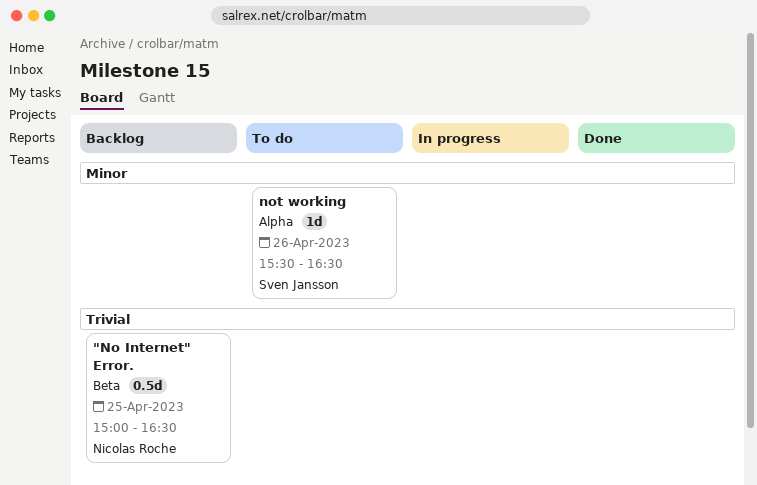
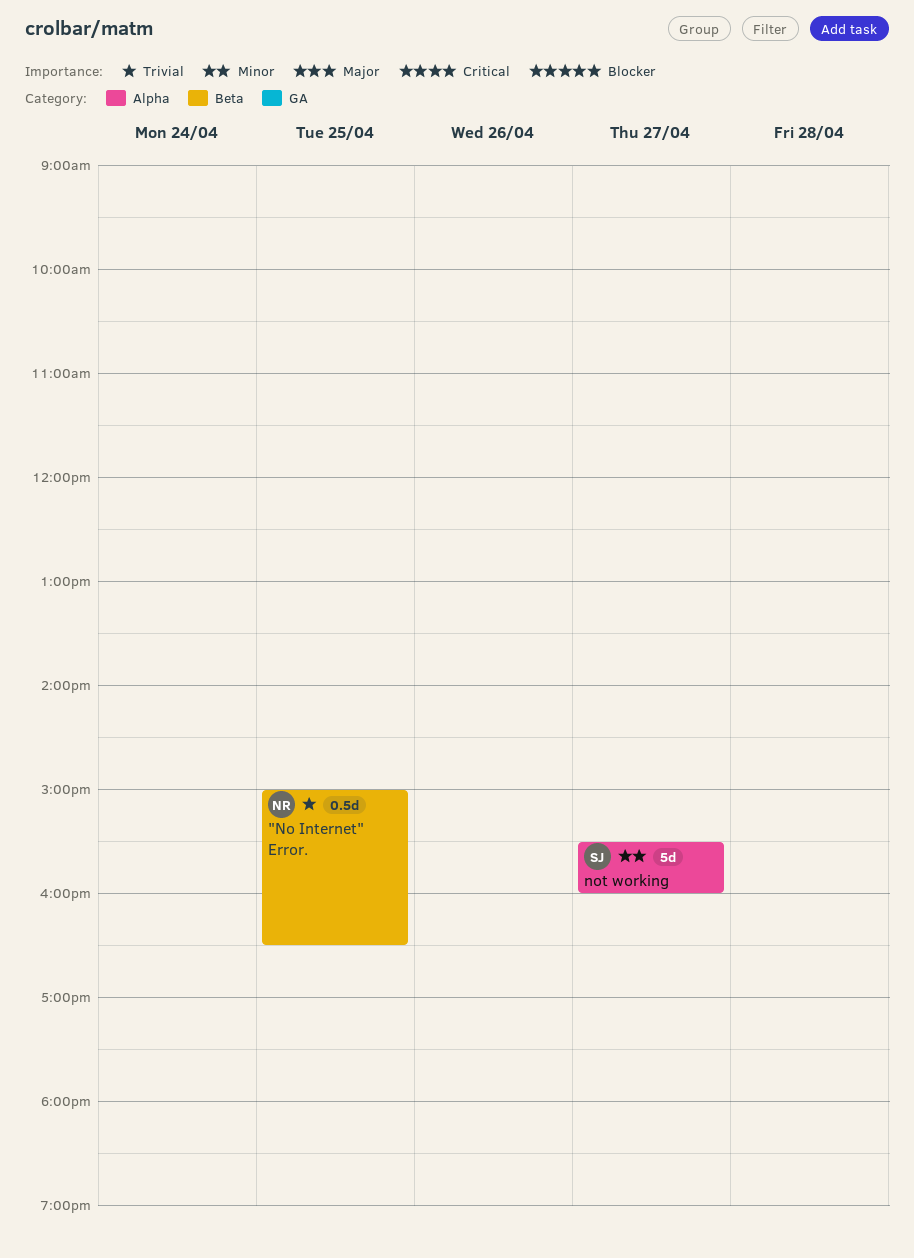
not working, estimate: 1d -> 5d
not working, day: Apr 26 -> Apr 27
not working, ends: 16:30 -> 16:00

